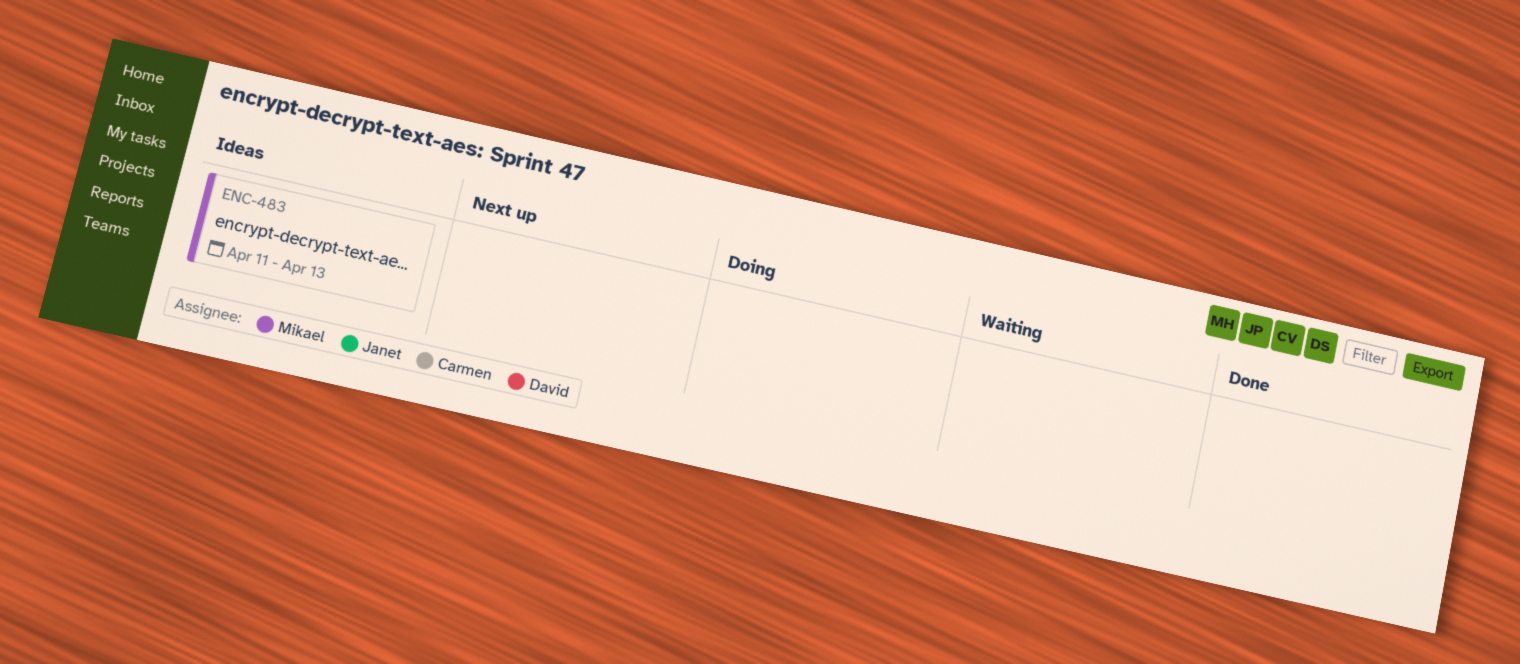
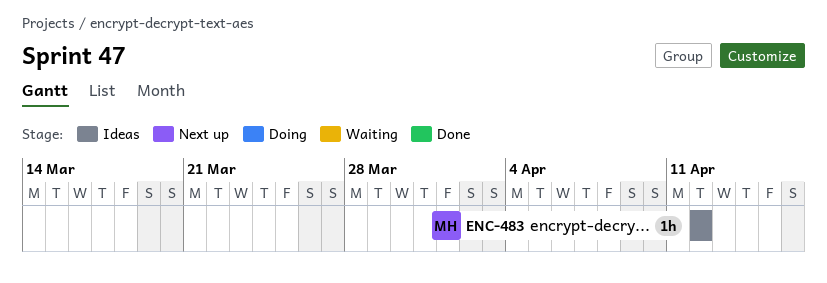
ENC-483, start: Apr 11 -> Apr 12
ENC-483, due: Apr 13 -> Apr 12

